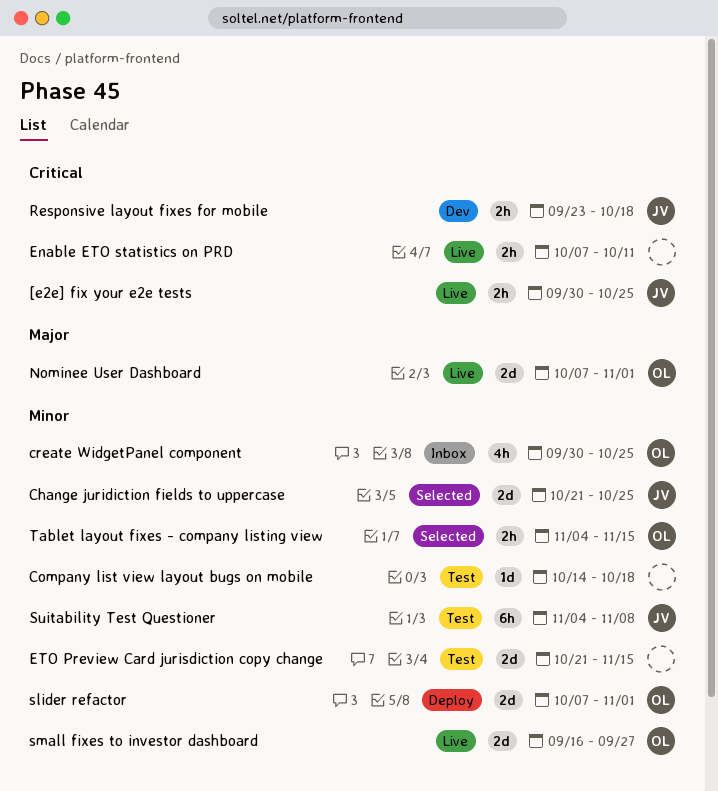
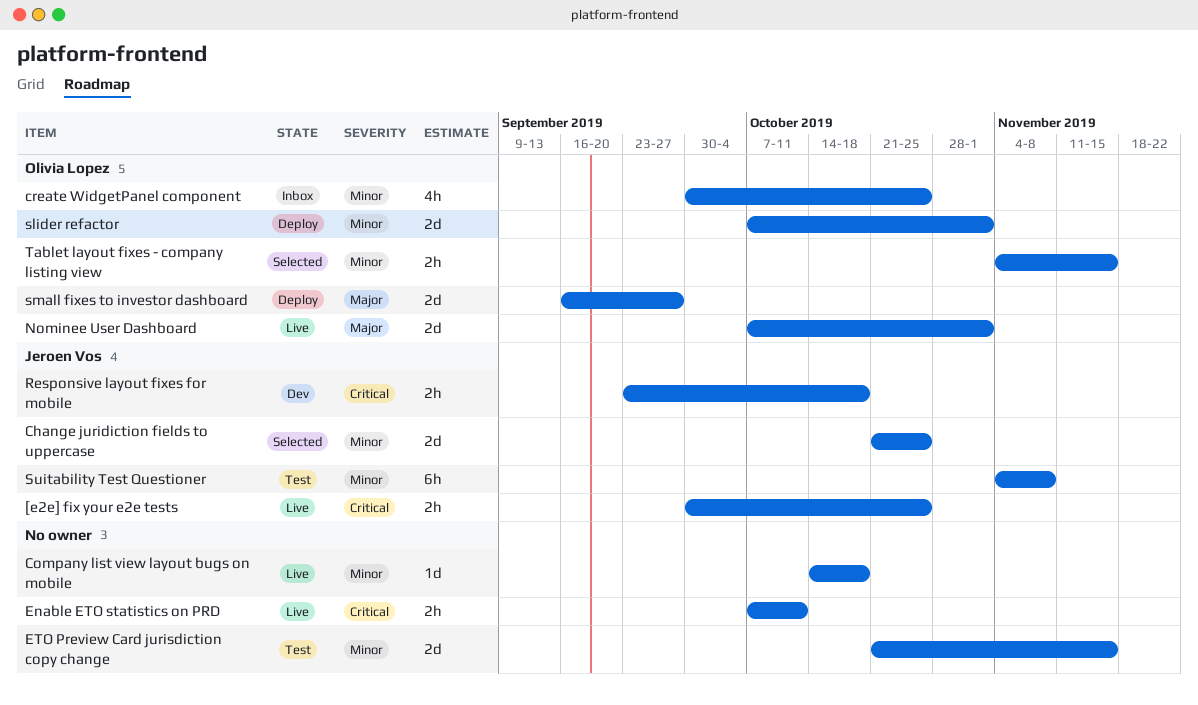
Company list view layout bugs on mobile, status: Test -> Live
small fixes to investor dashboard, status: Live -> Deploy
small fixes to investor dashboard, priority: Minor -> Major

